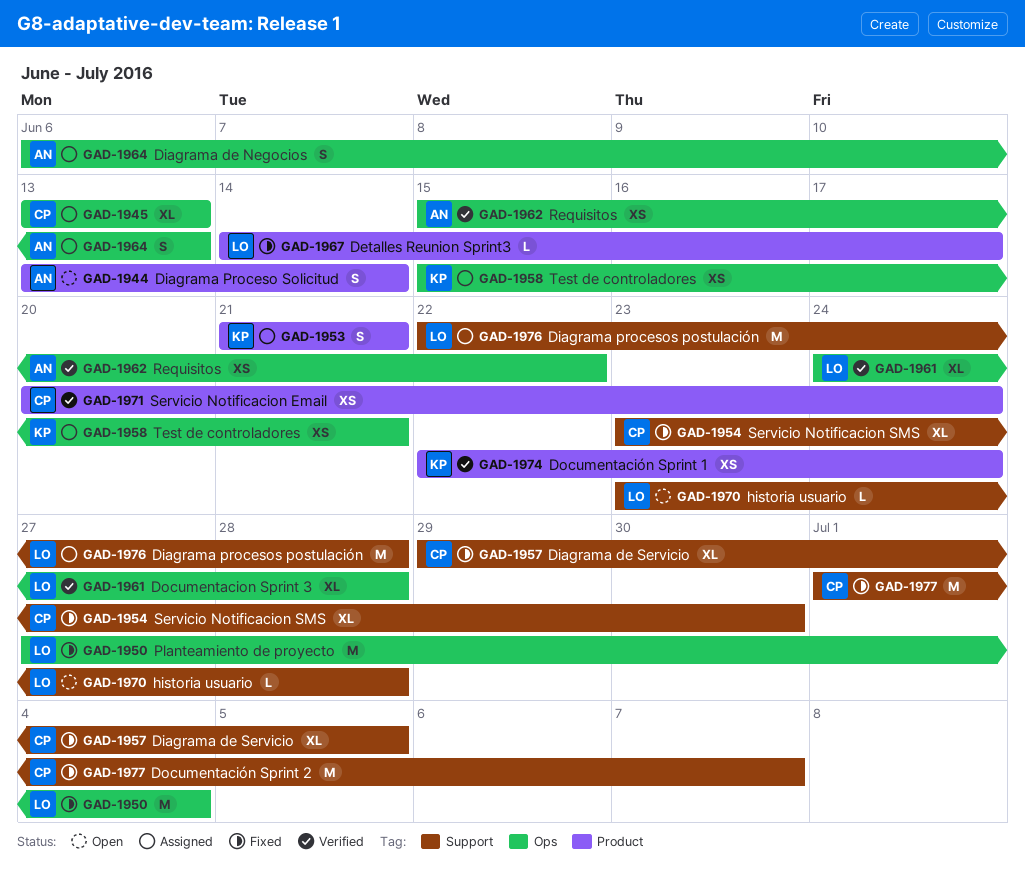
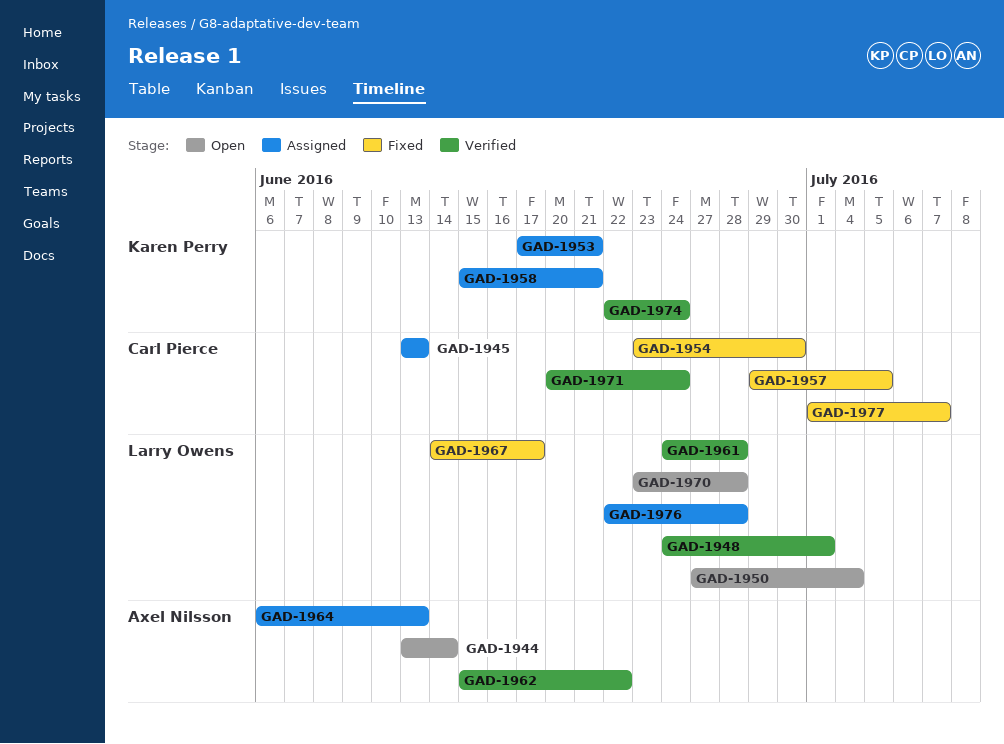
GAD-1948: none -> present
GAD-1950, status: Fixed -> Open
GAD-1953, start: Jun 21 -> Jun 17

